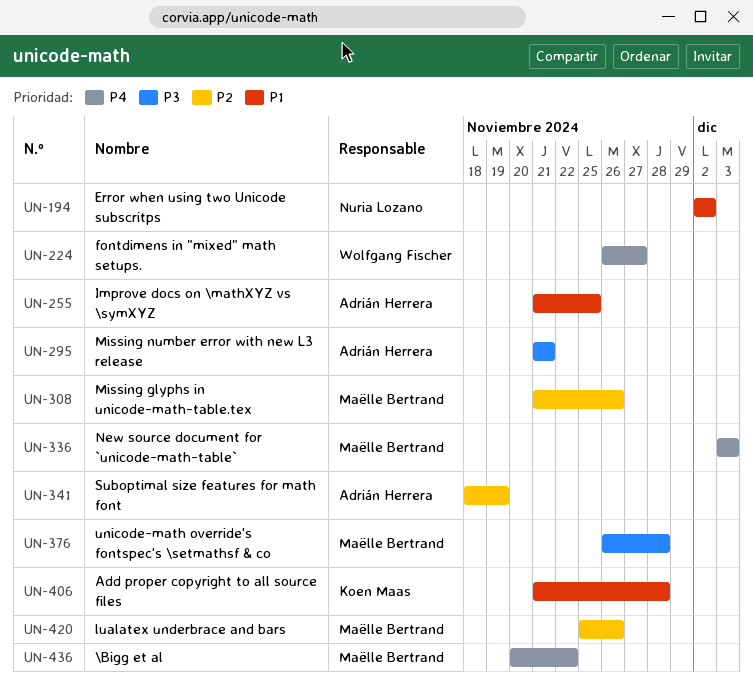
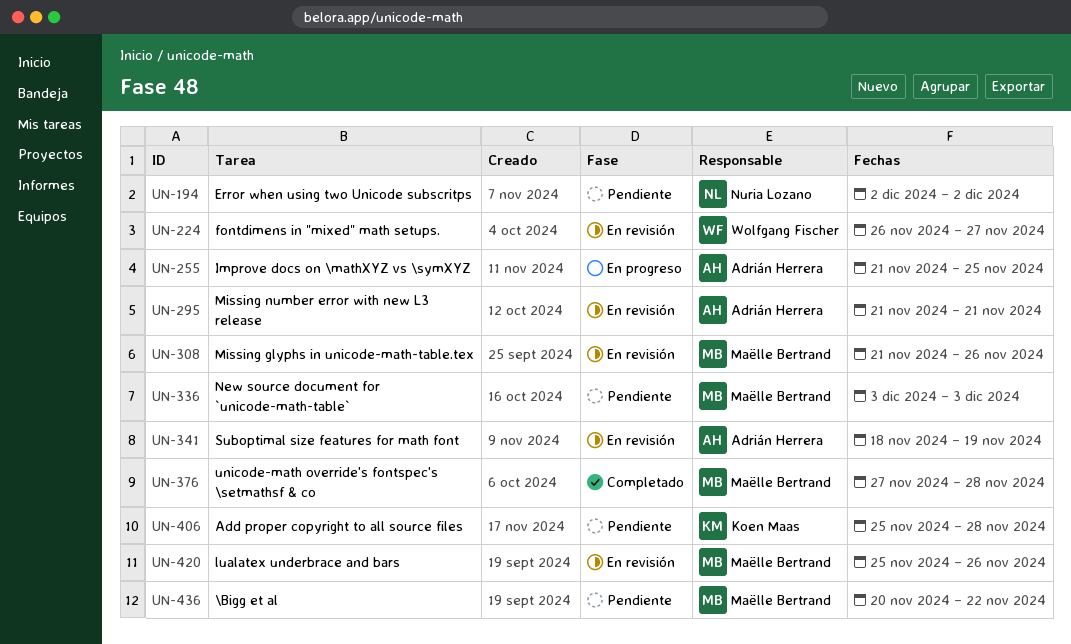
UN-376, start: Nov 26 -> Nov 27
UN-406, start: Nov 21 -> Nov 25

